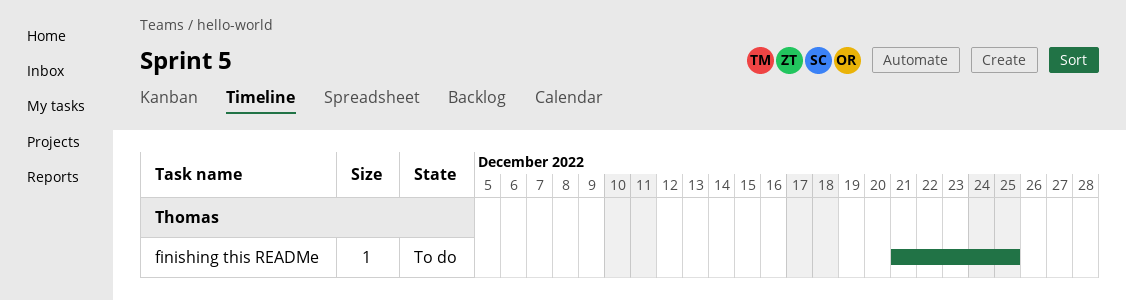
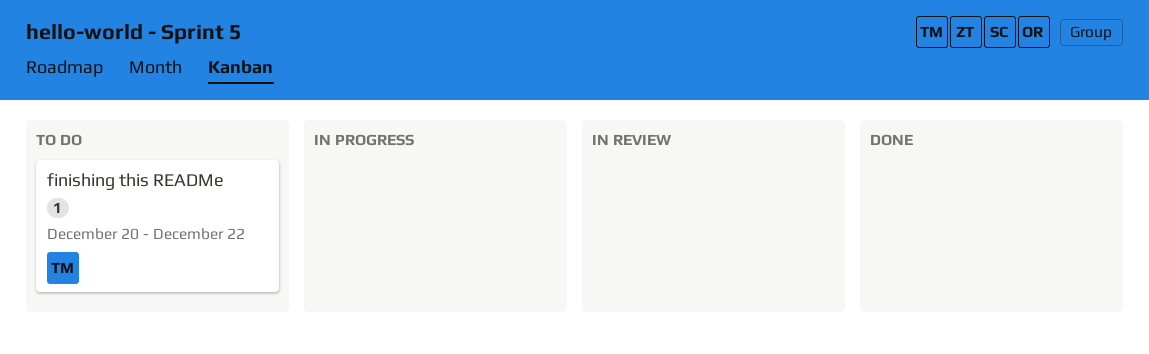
finishing this READMe, start: Dec 21 -> Dec 20
finishing this READMe, due: Dec 25 -> Dec 22

